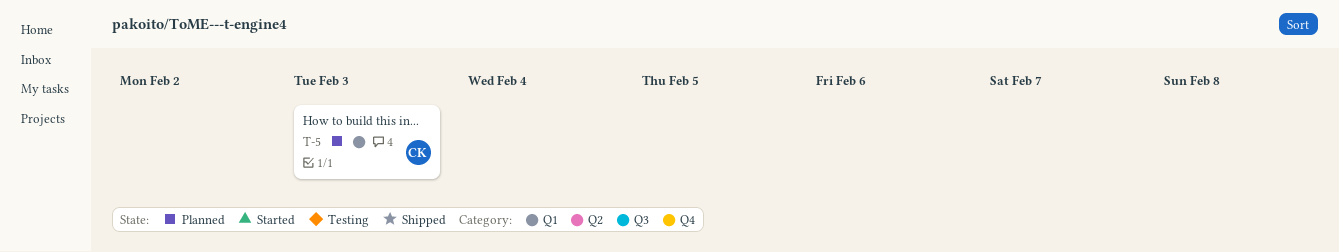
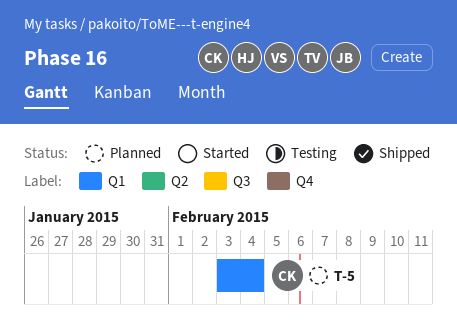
T-5, due: Feb 3 -> Feb 4

